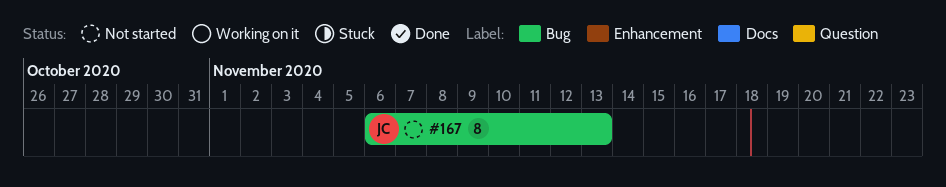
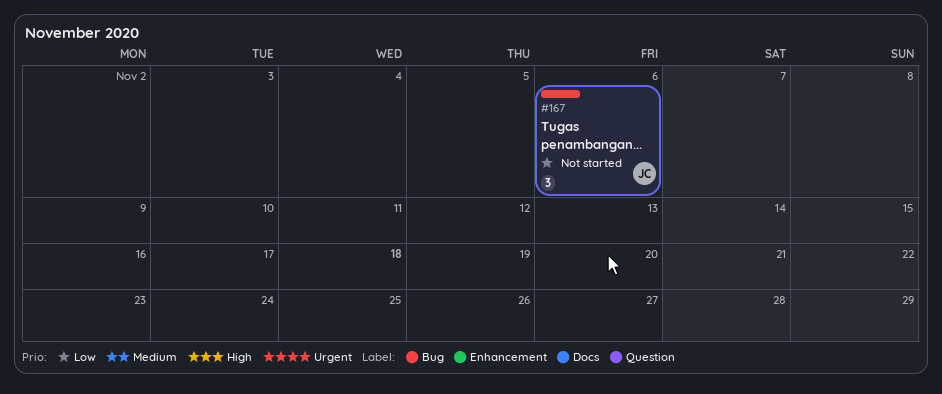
#167, estimate: 8 -> 3
#167, due: Nov 13 -> Nov 6

